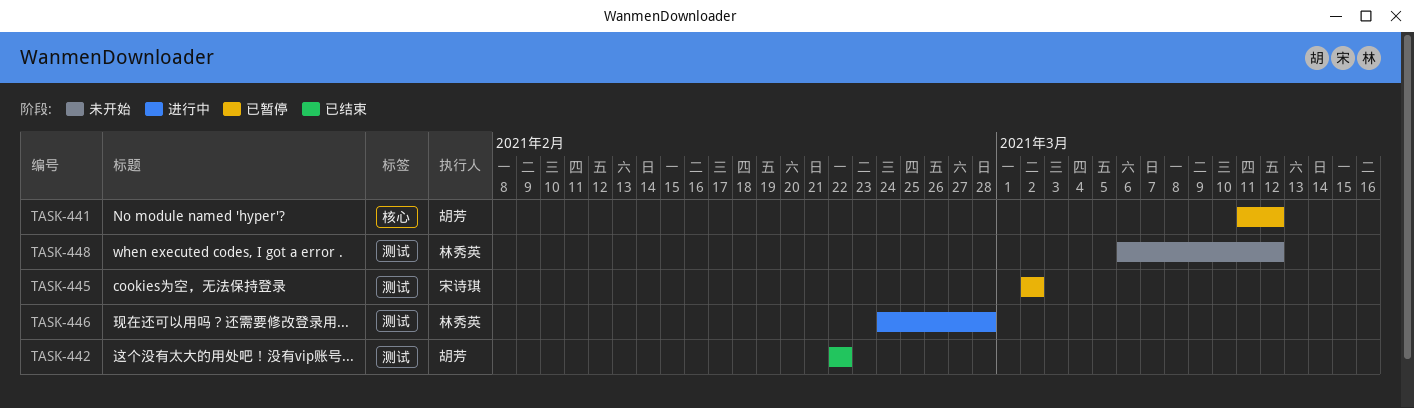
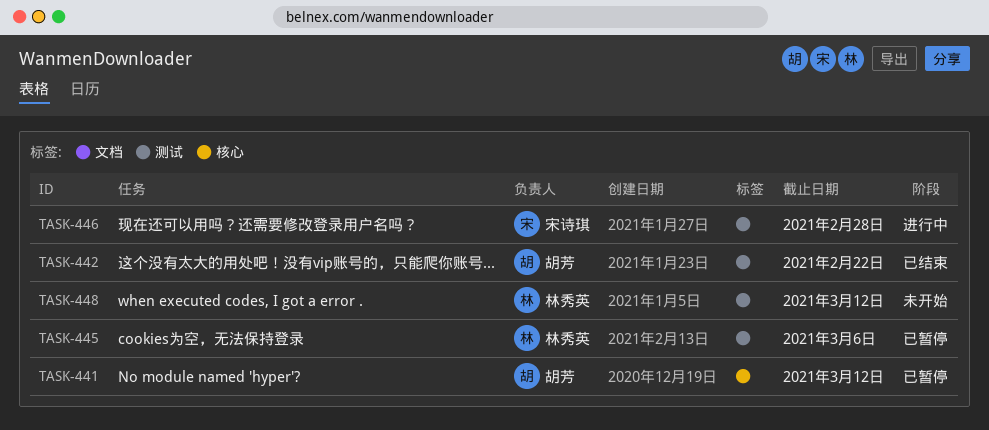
TASK-445, owner: 宋诗琪 -> 林秀英
TASK-445, due: Mar 2 -> Mar 6
TASK-446, owner: 林秀英 -> 宋诗琪

